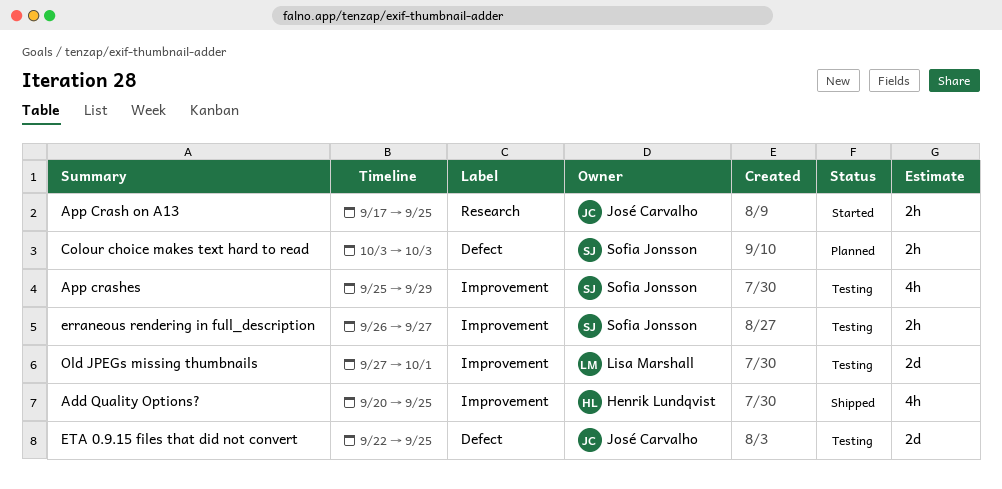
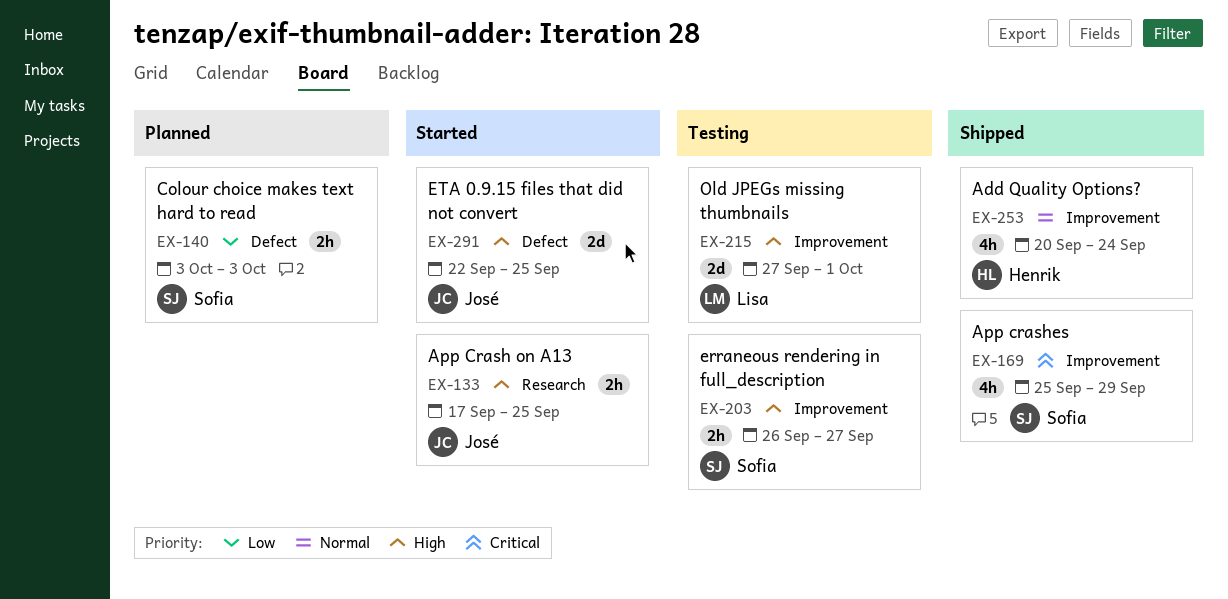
Add Quality Options?, due: Sep 25 -> Sep 24
App crashes, status: Testing -> Shipped
ETA 0.9.15 files that did not convert, status: Testing -> Started

